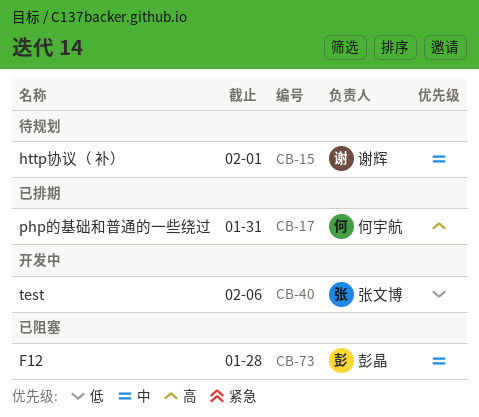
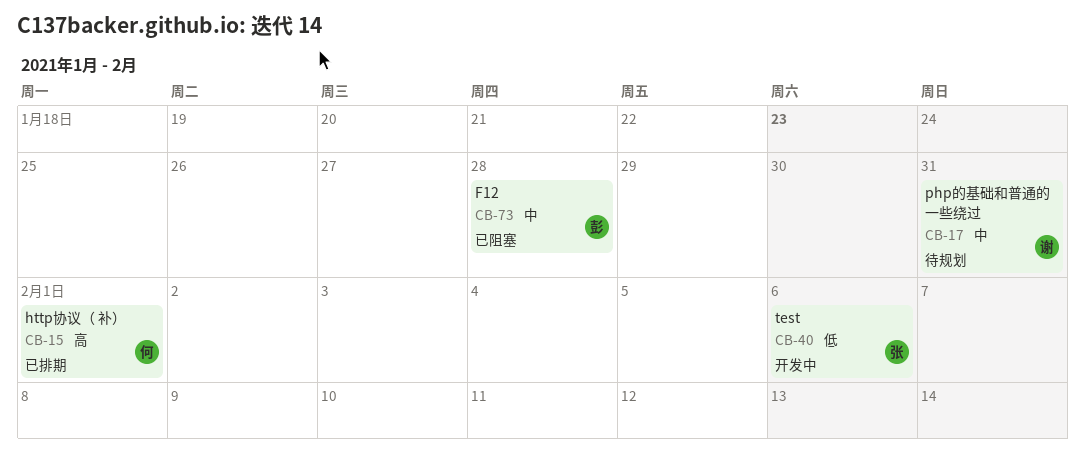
CB-15, status: 待规划 -> 已排期
CB-15, owner: 谢辉 -> 何宇航
CB-15, priority: 中 -> 高
CB-17, status: 已排期 -> 待规划
CB-17, owner: 何宇航 -> 谢辉
CB-17, priority: 高 -> 中

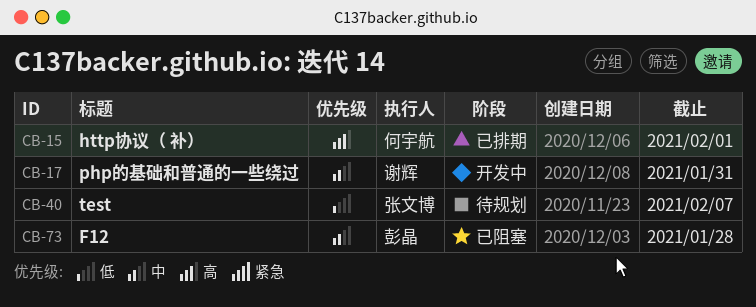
CB-17, status: 待规划 -> 开发中
CB-40, status: 开发中 -> 待规划
CB-40, due: Feb 6 -> Feb 7

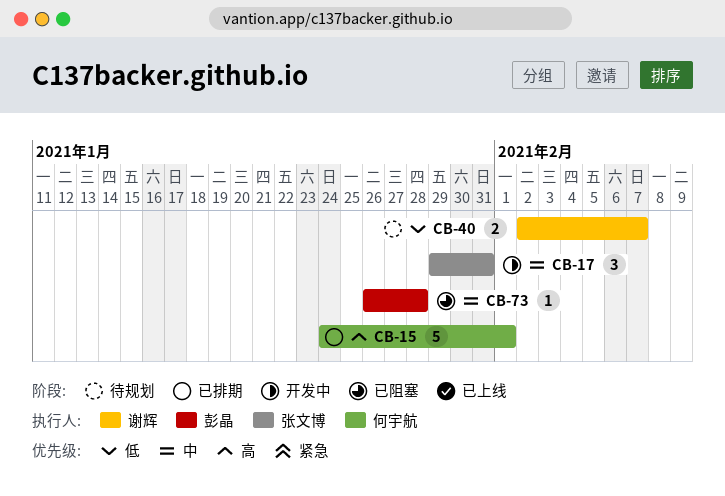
CB-17, owner: 谢辉 -> 张文博
CB-40, owner: 张文博 -> 谢辉

